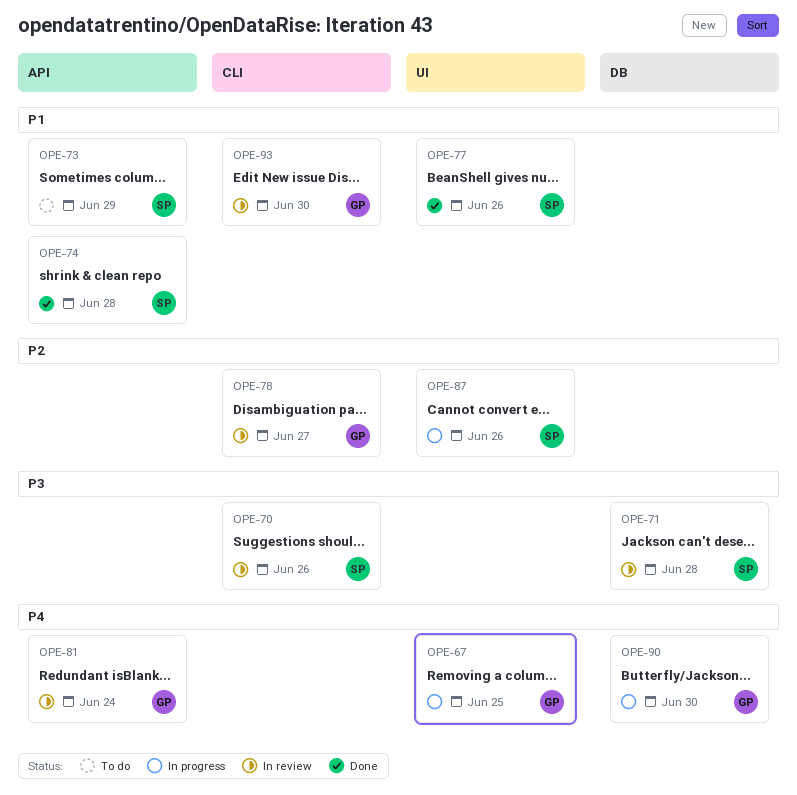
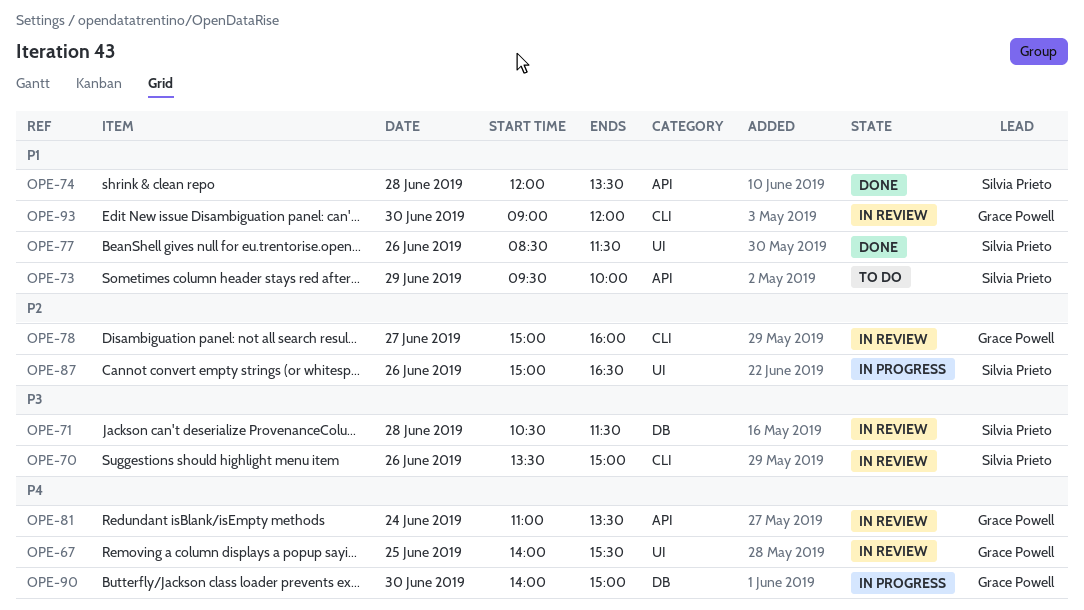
OPE-67, status: In progress -> In review

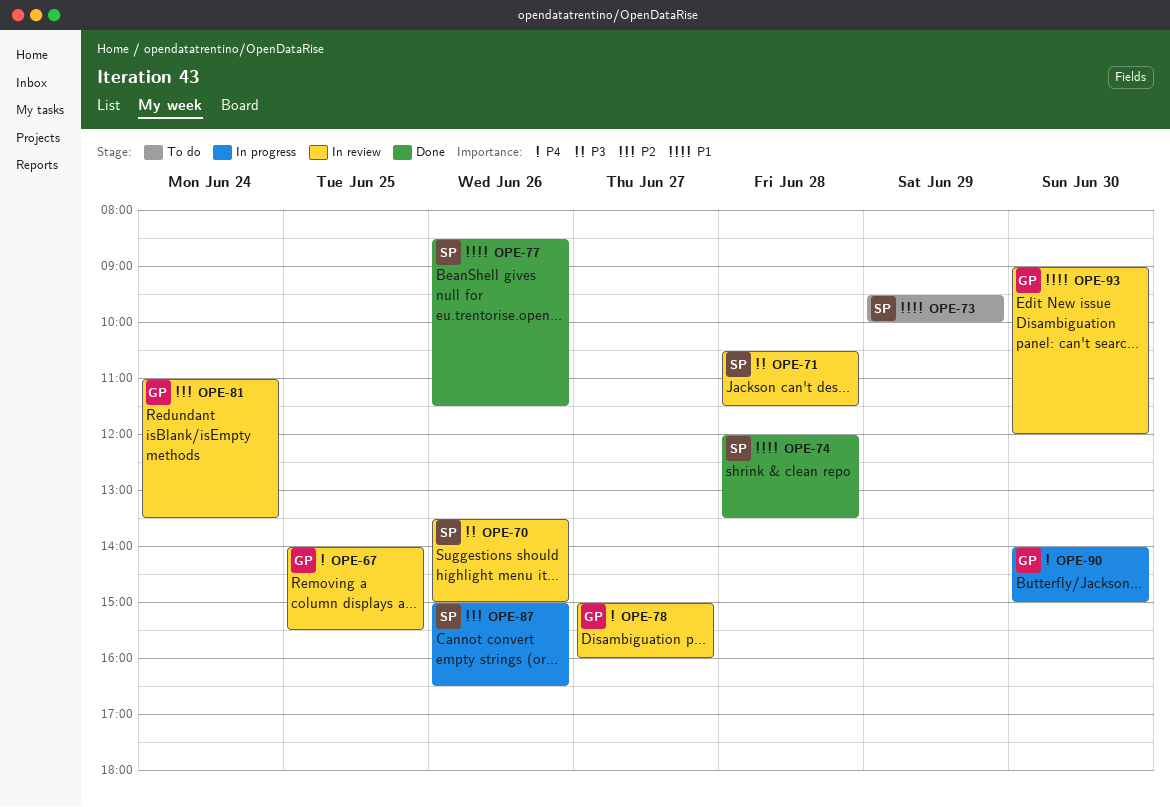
OPE-78, priority: P2 -> P4
OPE-81, priority: P4 -> P2

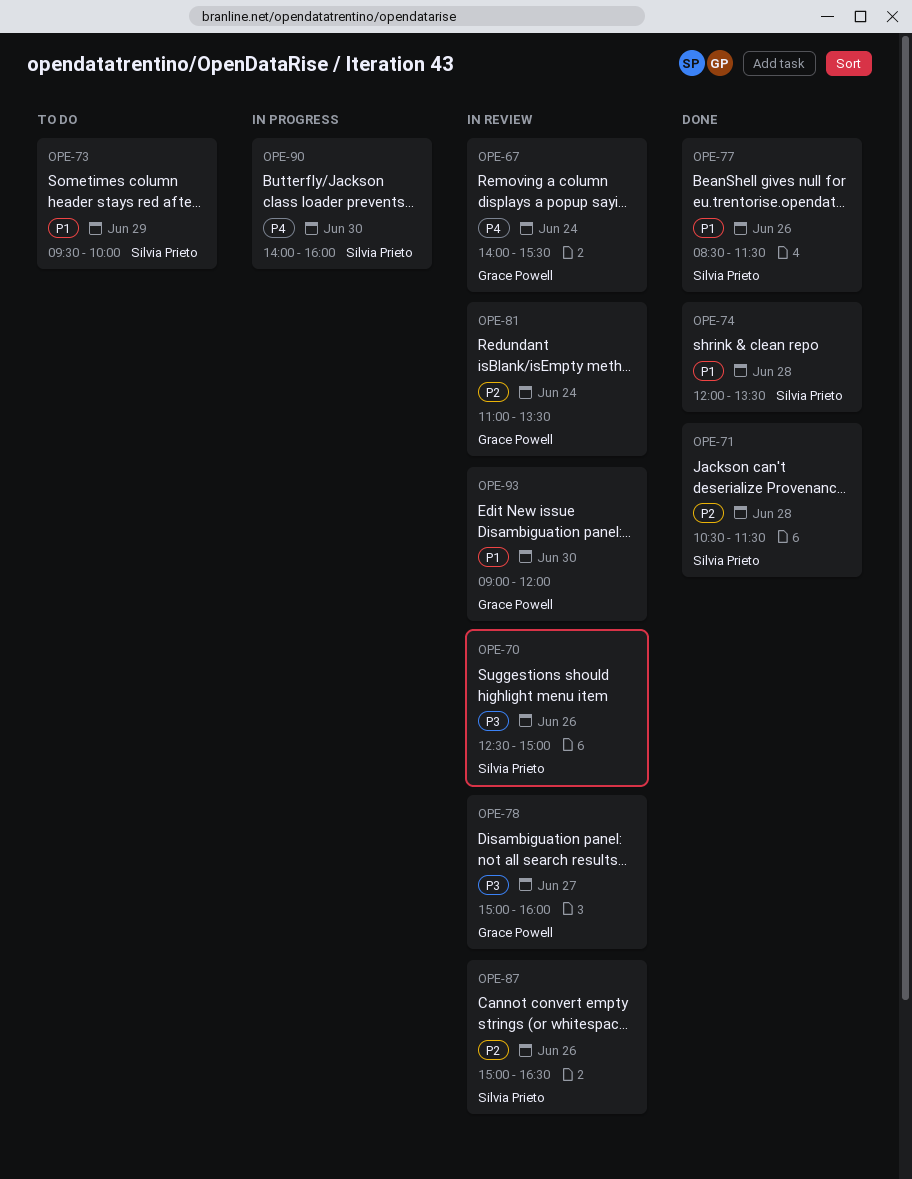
OPE-67, day: Jun 25 -> Jun 24
OPE-70, begins: 13:30 -> 12:30
OPE-71, status: In review -> Done
OPE-71, priority: P3 -> P2
OPE-78, priority: P4 -> P3
OPE-87, status: In progress -> In review
OPE-90, owner: Grace Powell -> Silvia Prieto
OPE-90, ends: 15:00 -> 16:00

